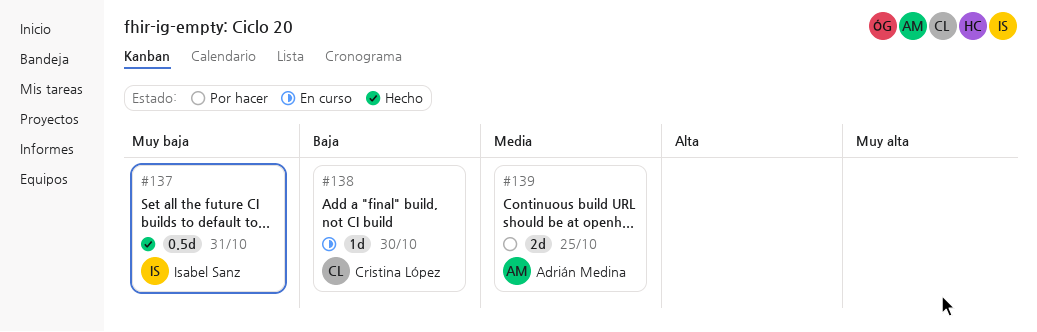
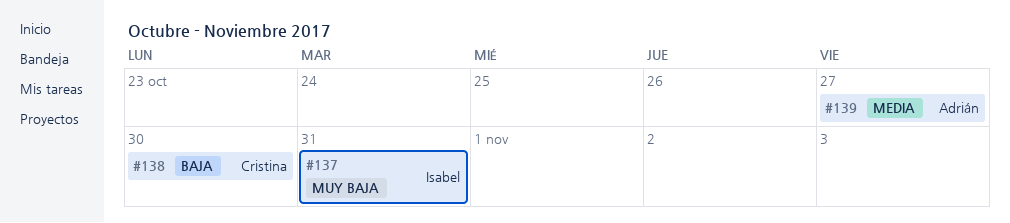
#139, due: Oct 25 -> Oct 27

